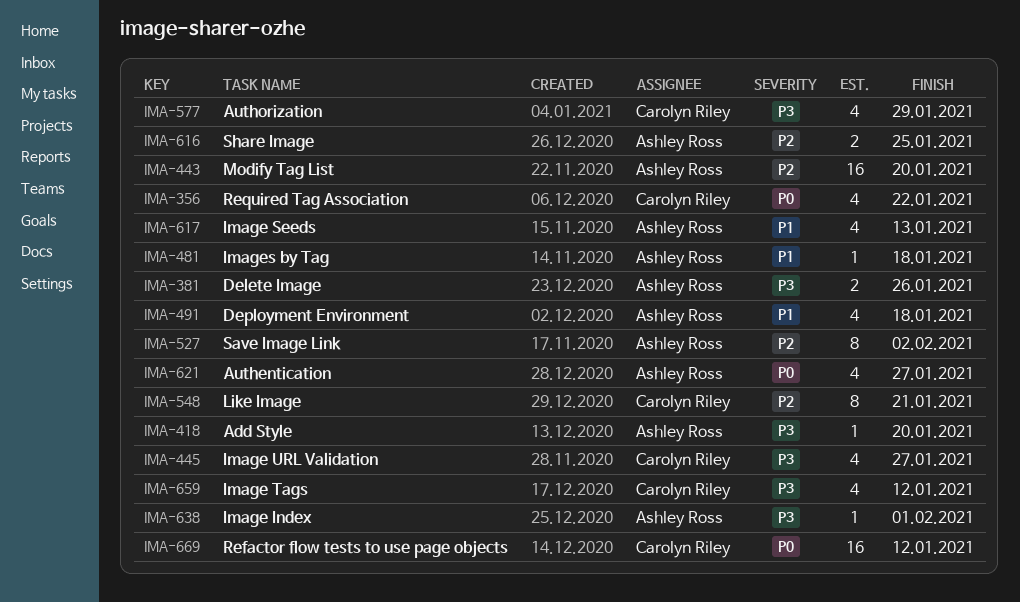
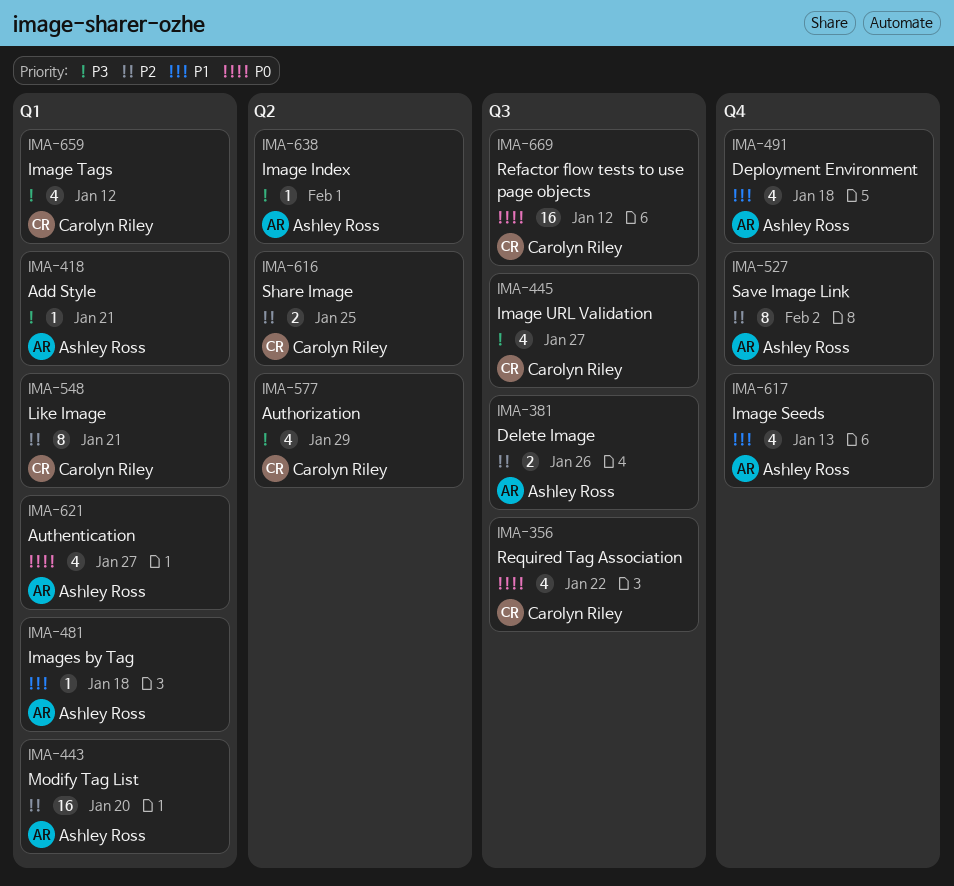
IMA-381, priority: P3 -> P2
IMA-418, due: Jan 20 -> Jan 21
IMA-616, owner: Ashley Ross -> Carolyn Riley

